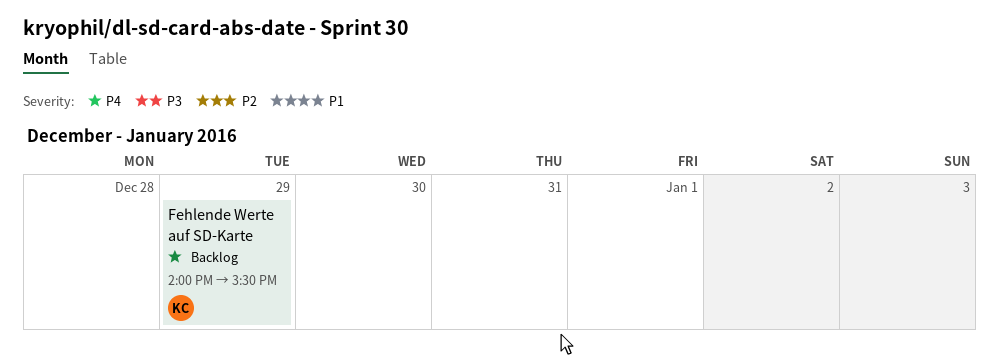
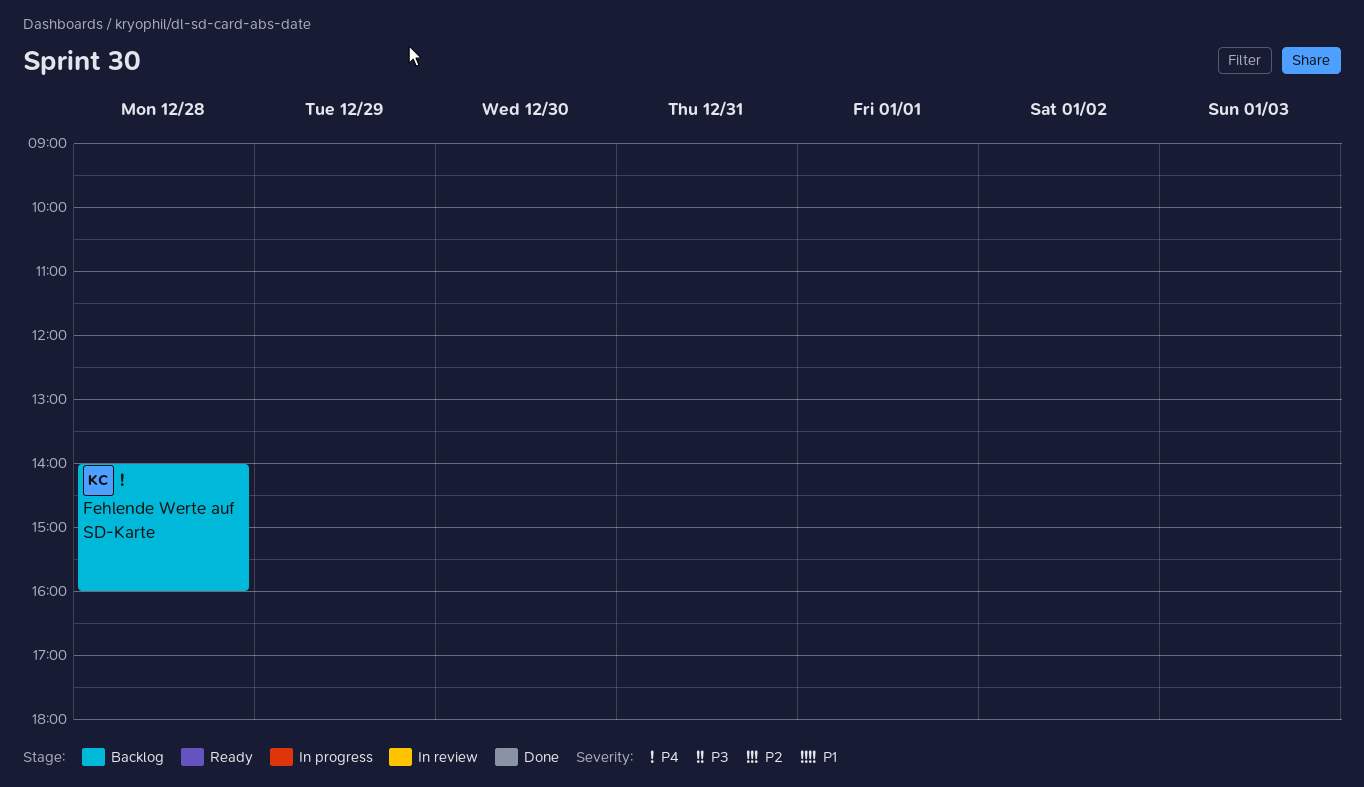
Fehlende Werte auf SD-Karte, day: Dec 29 -> Dec 28
Fehlende Werte auf SD-Karte, ends: 15:30 -> 16:00

